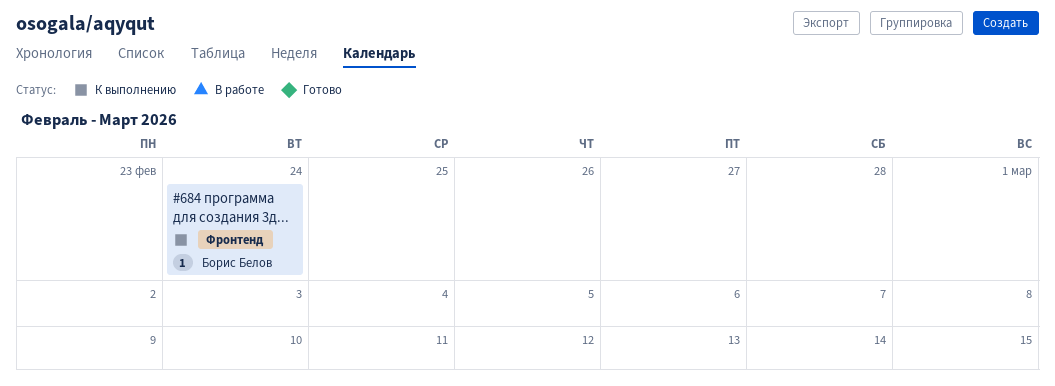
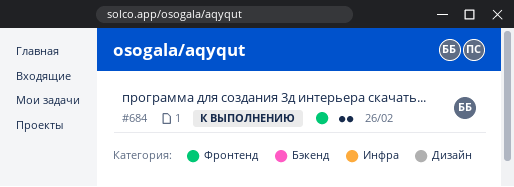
#684, estimate: 1 -> 2
#684, due: Feb 24 -> Feb 26

